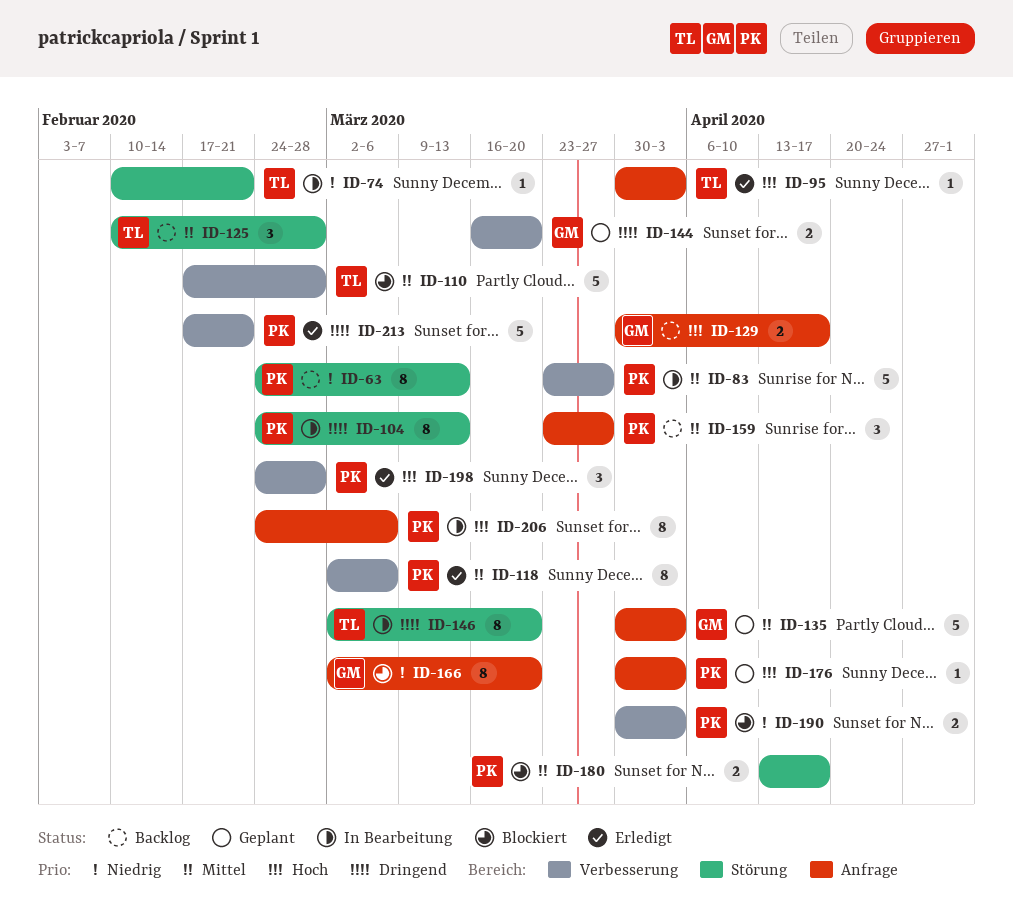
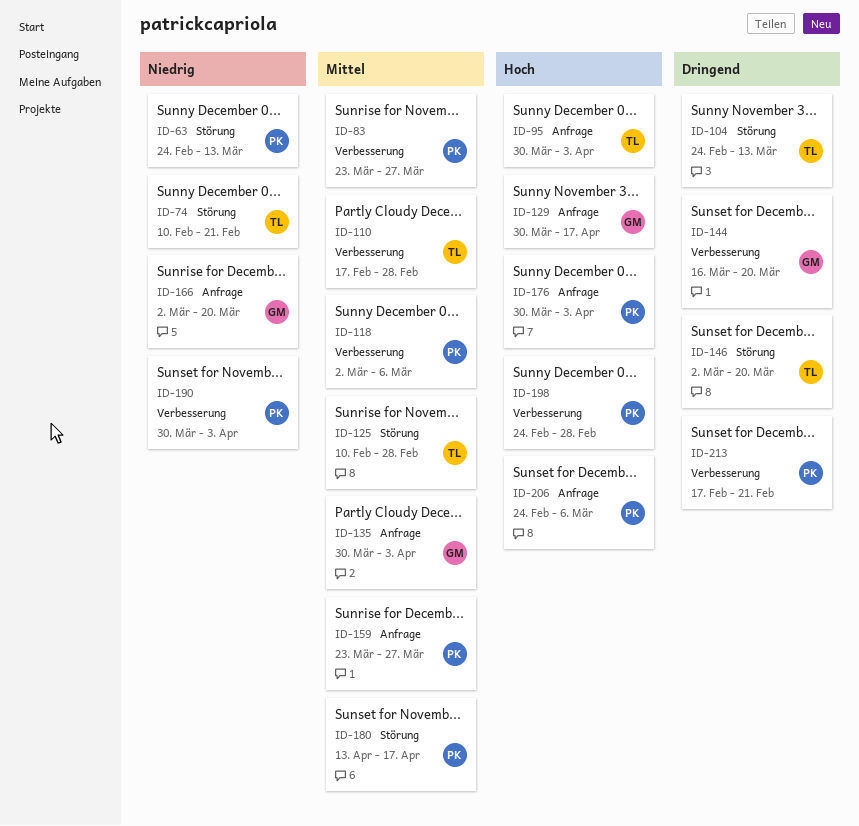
ID-104, owner: PK -> TL

